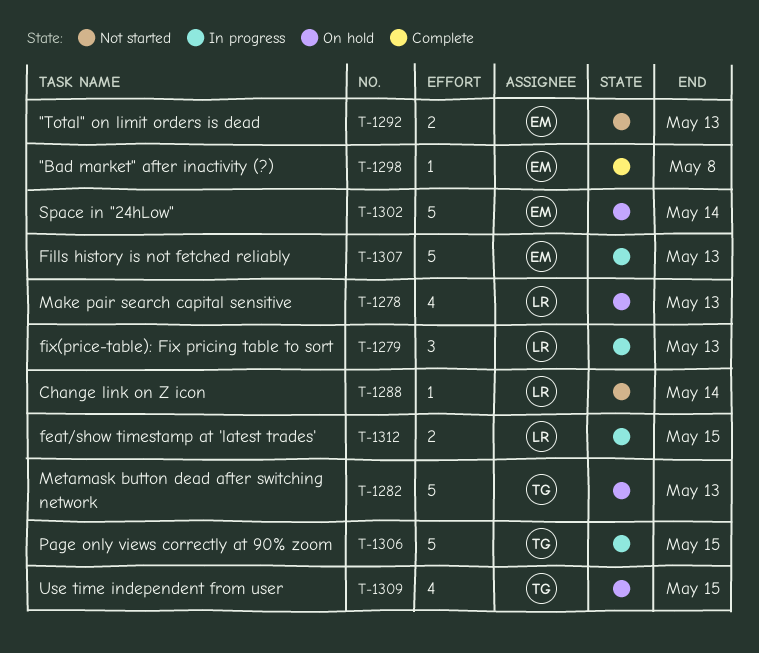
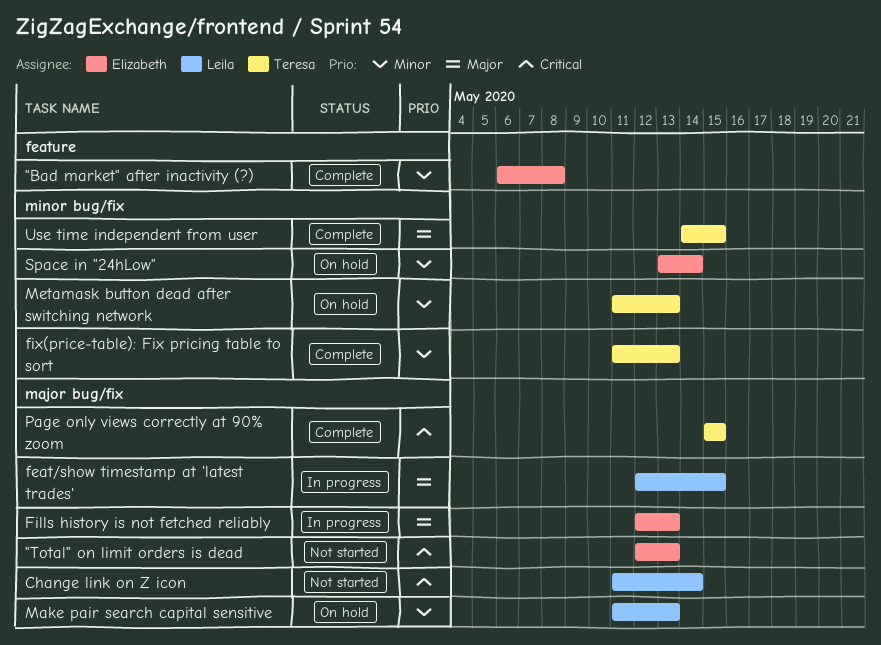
fix(price-table): Fix pricing table to sort, status: In progress -> Complete
fix(price-table): Fix pricing table to sort, owner: Leila -> Teresa
Page only views correctly at 90% zoom, status: In progress -> Complete
Use time independent from user, status: On hold -> Complete

